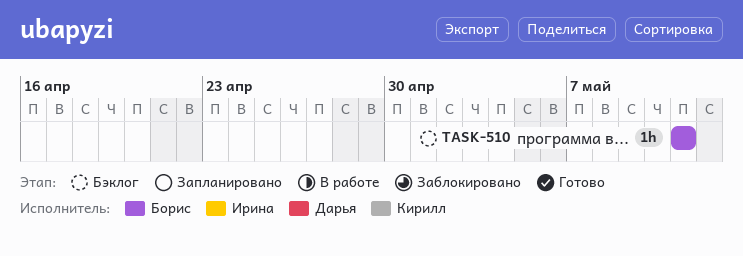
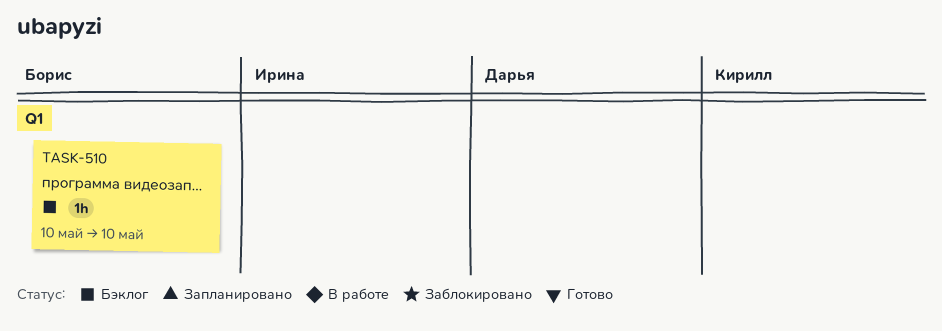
TASK-510, start: May 11 -> May 10
TASK-510, due: May 11 -> May 10

